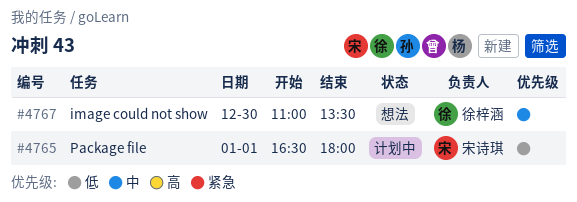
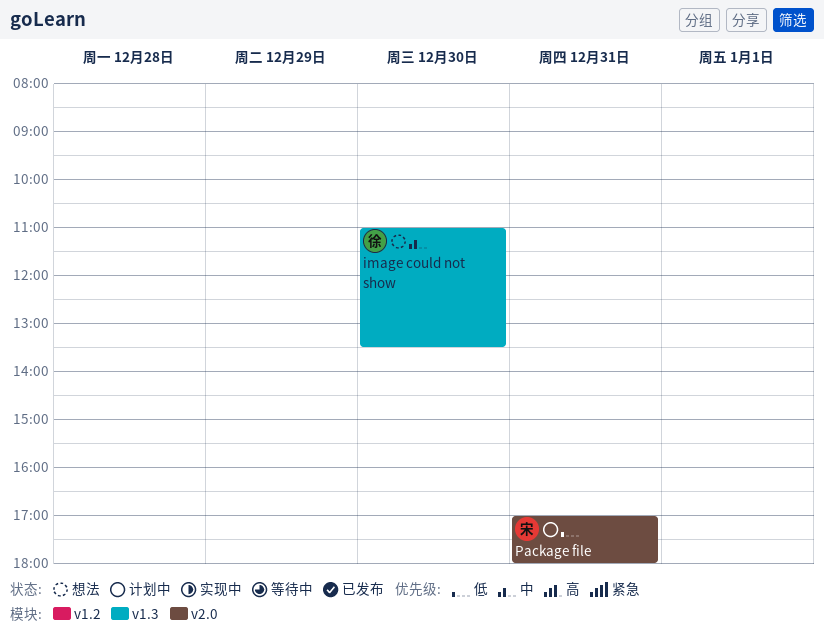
Package file, day: Jan 1 -> Dec 31
Package file, begins: 16:30 -> 17:00

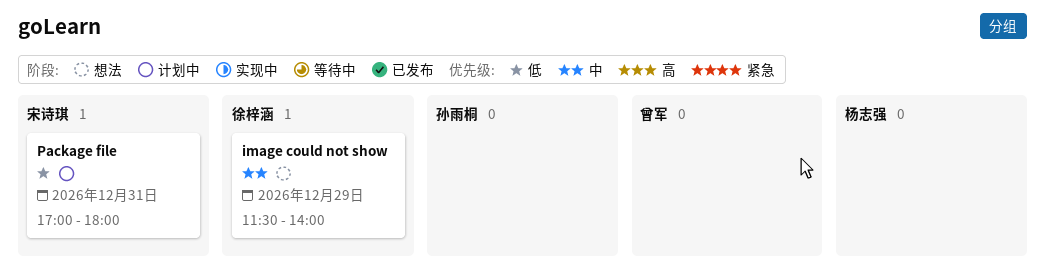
image could not show, day: Dec 30 -> Dec 29
image could not show, begins: 11:00 -> 11:30
image could not show, ends: 13:30 -> 14:00

